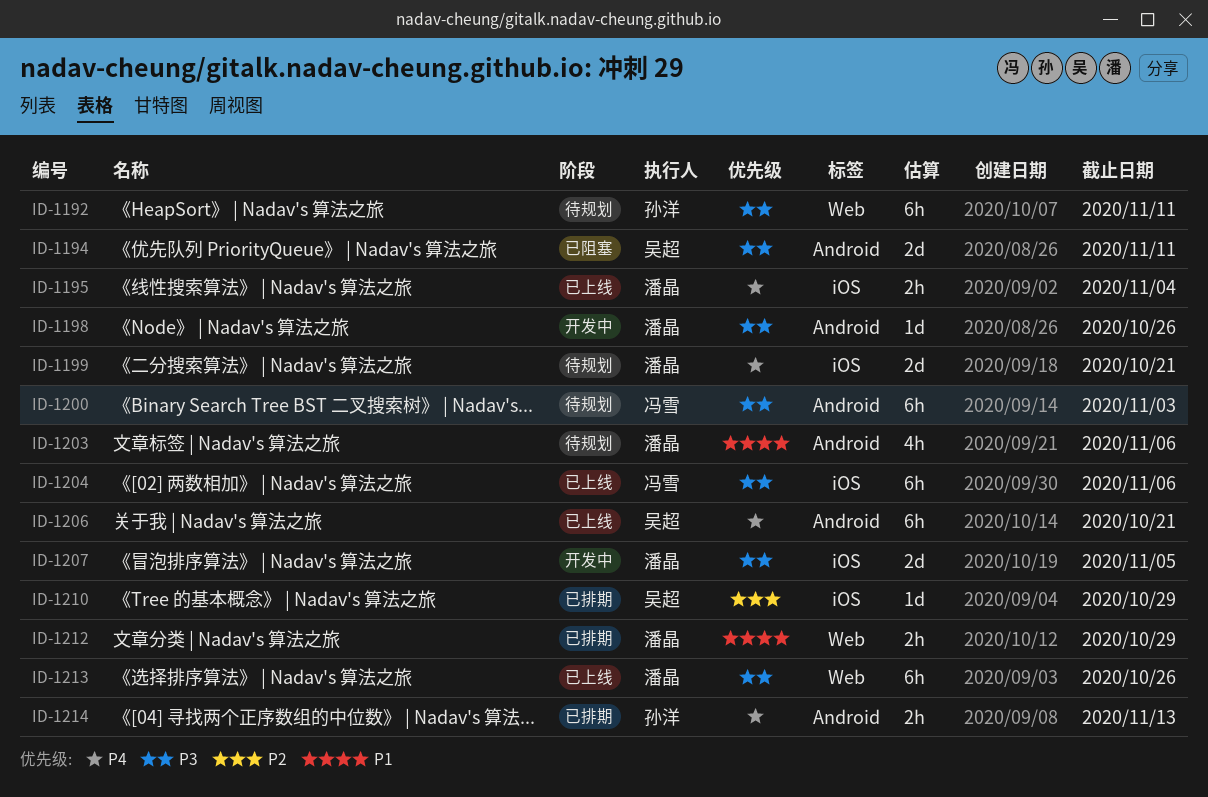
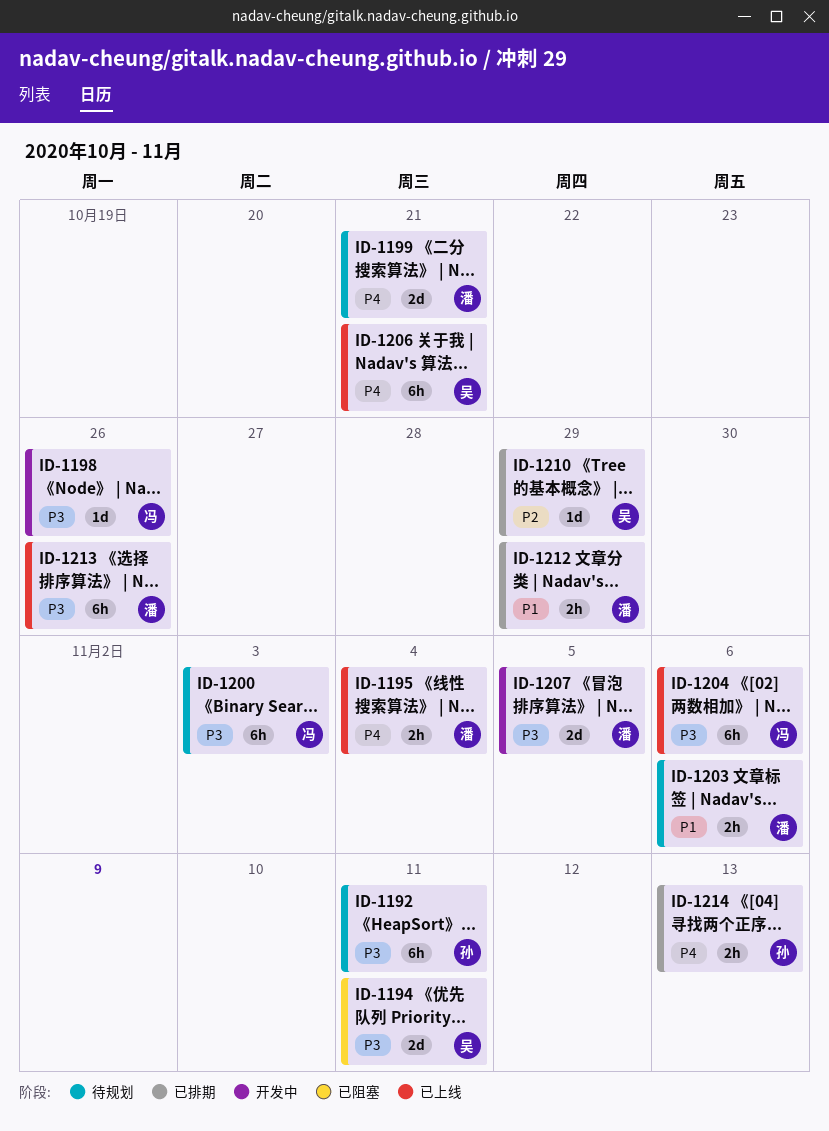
ID-1198, owner: 潘晶 -> 冯雪
ID-1203, estimate: 4h -> 2h

